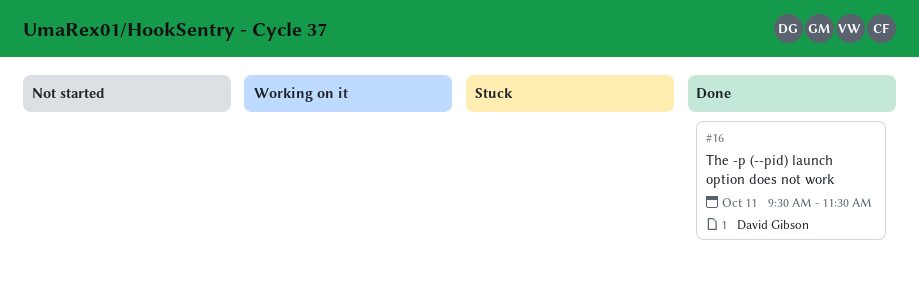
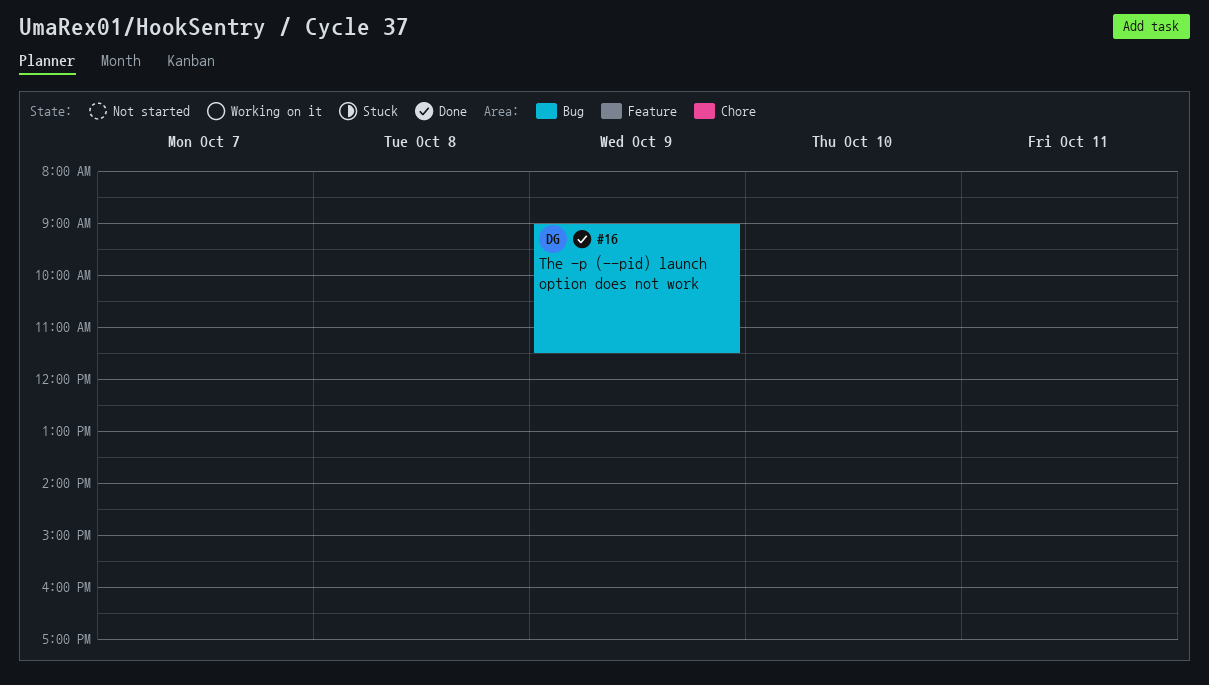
#16, day: Oct 11 -> Oct 9
#16, begins: 09:30 -> 09:00

